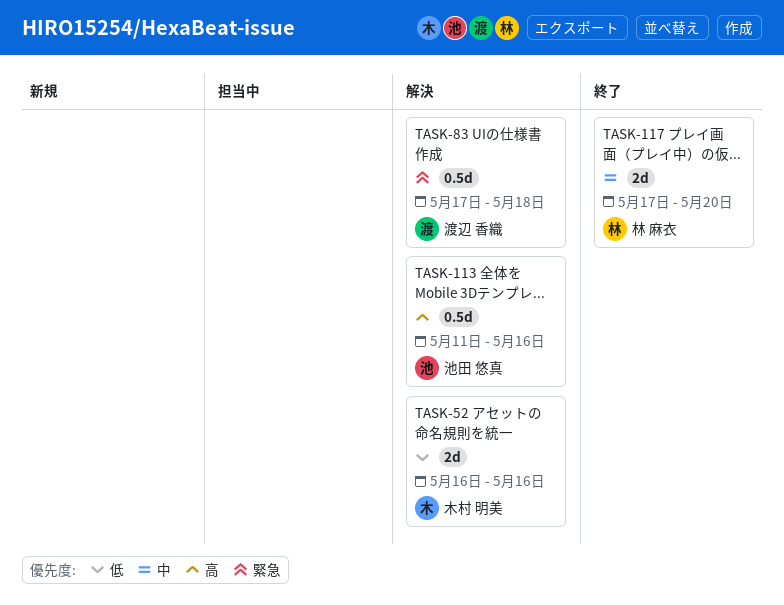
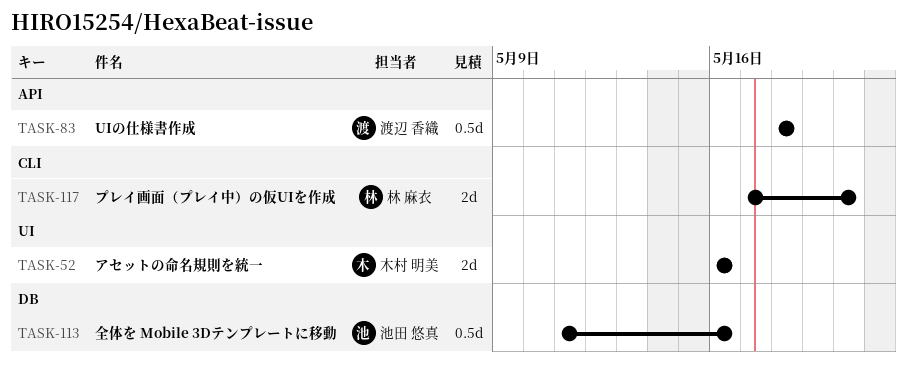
TASK-83, start: May 17 -> May 18

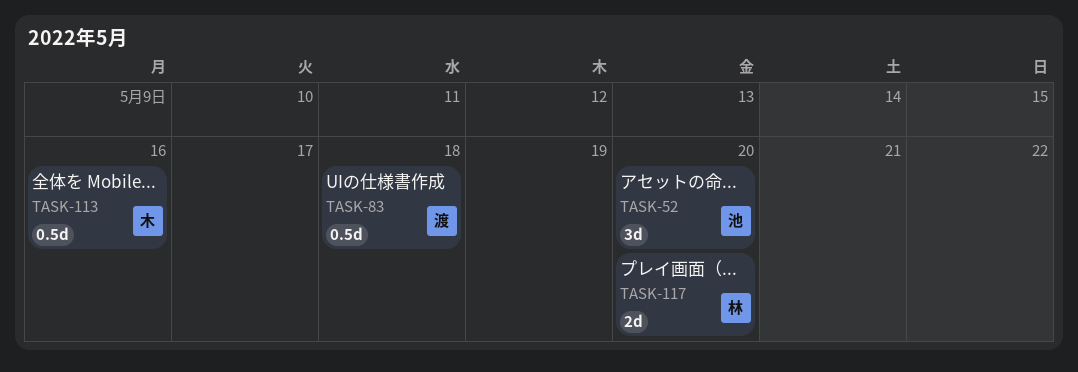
TASK-52, owner: 木村 明美 -> 池田 悠真
TASK-52, estimate: 2d -> 3d
TASK-52, due: May 16 -> May 20
TASK-113, owner: 池田 悠真 -> 木村 明美

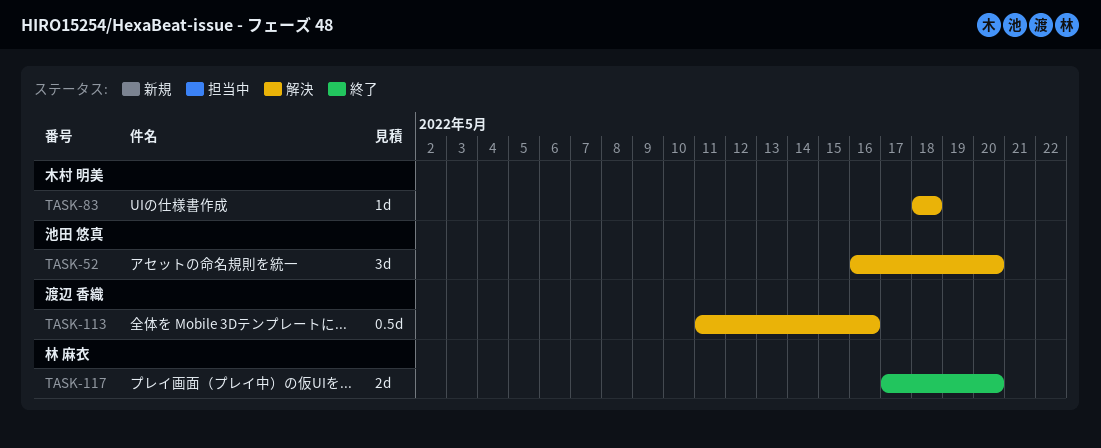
TASK-83, owner: 渡辺 香織 -> 木村 明美
TASK-83, estimate: 0.5d -> 1d
TASK-113, owner: 木村 明美 -> 渡辺 香織

